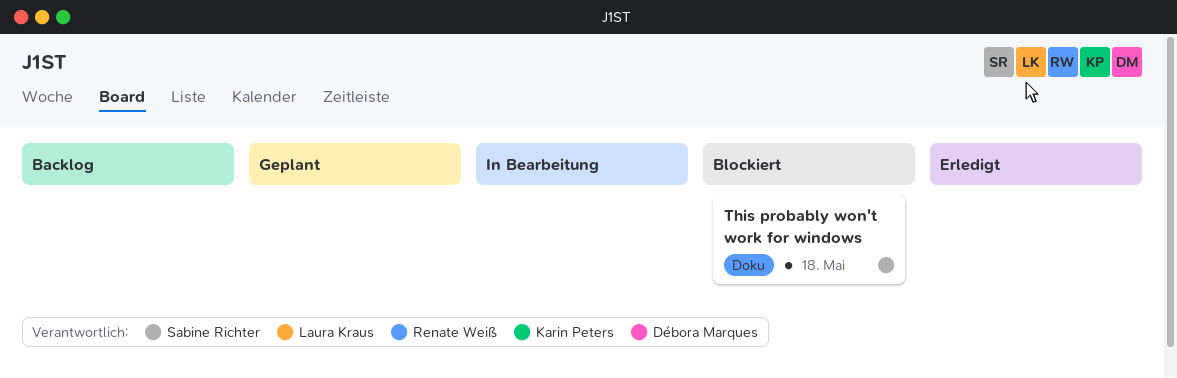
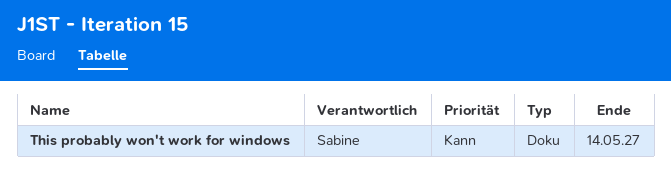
This probably won't work for windows, due: May 18 -> May 14

